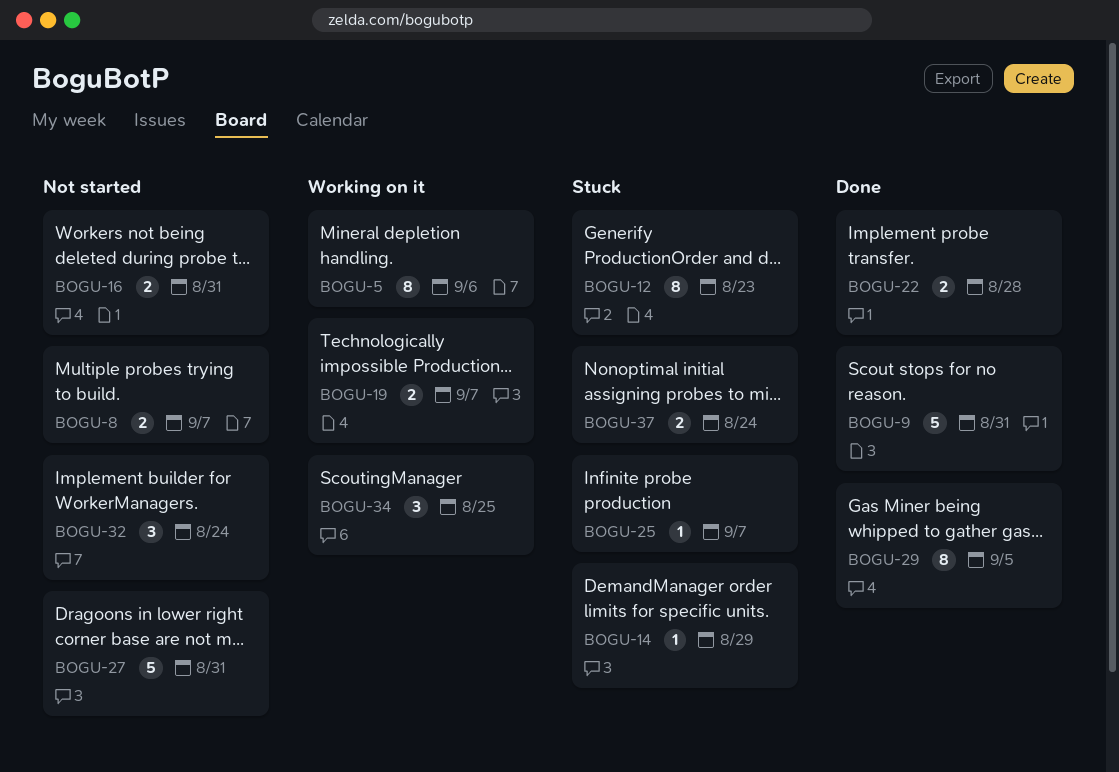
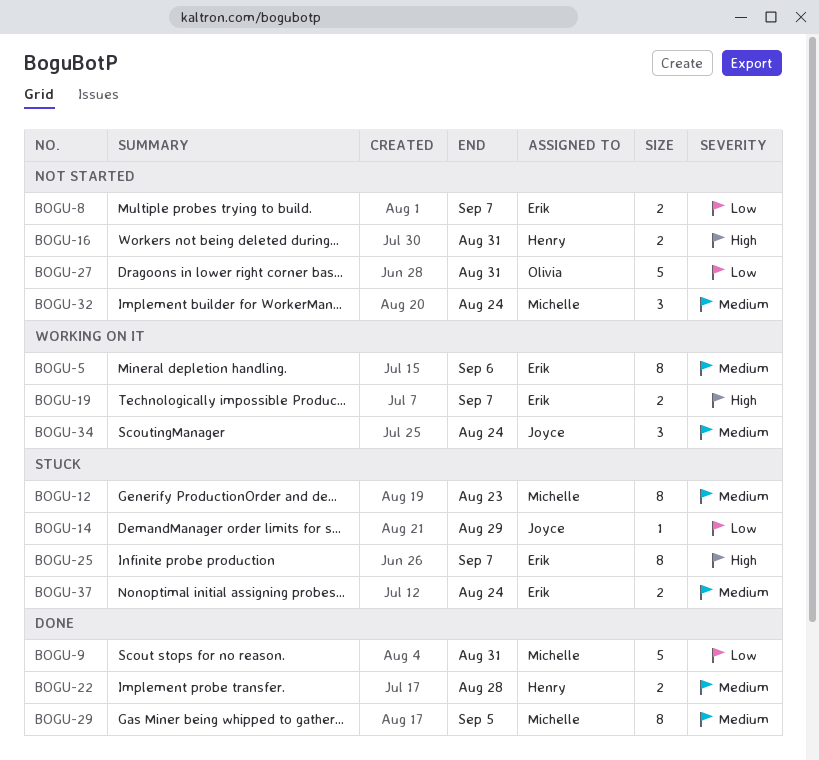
BOGU-25, estimate: 1 -> 8
BOGU-34, due: Aug 25 -> Aug 24

